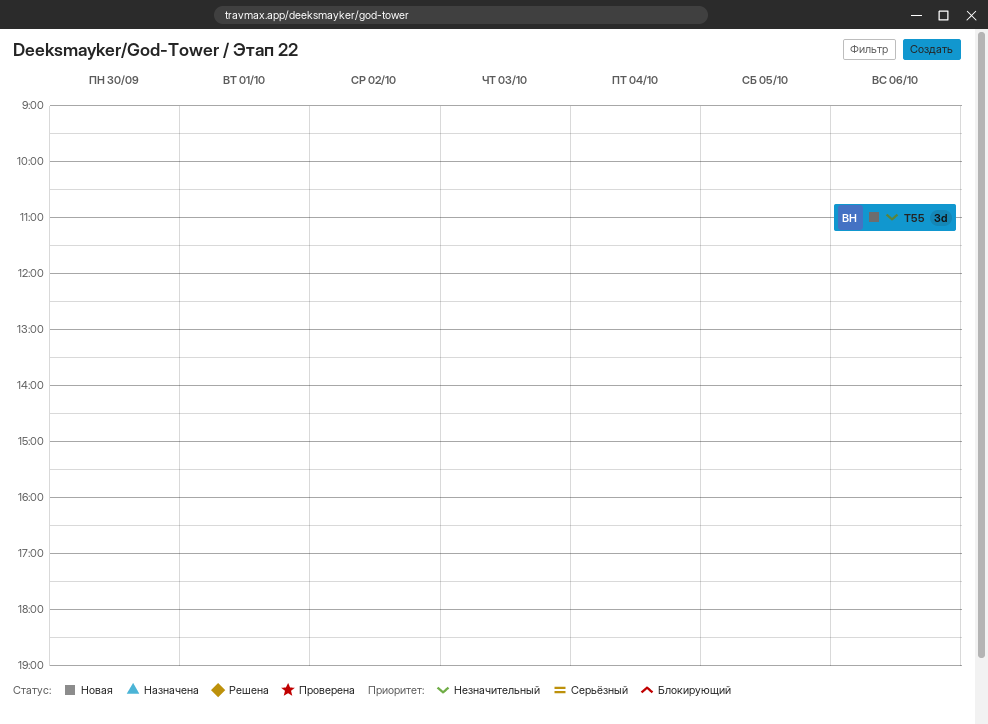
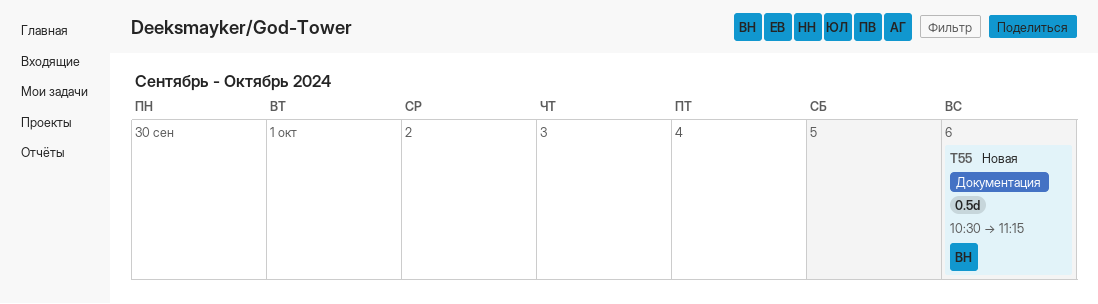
T55, estimate: 3d -> 0.5d
T55, begins: 10:45 -> 10:30

